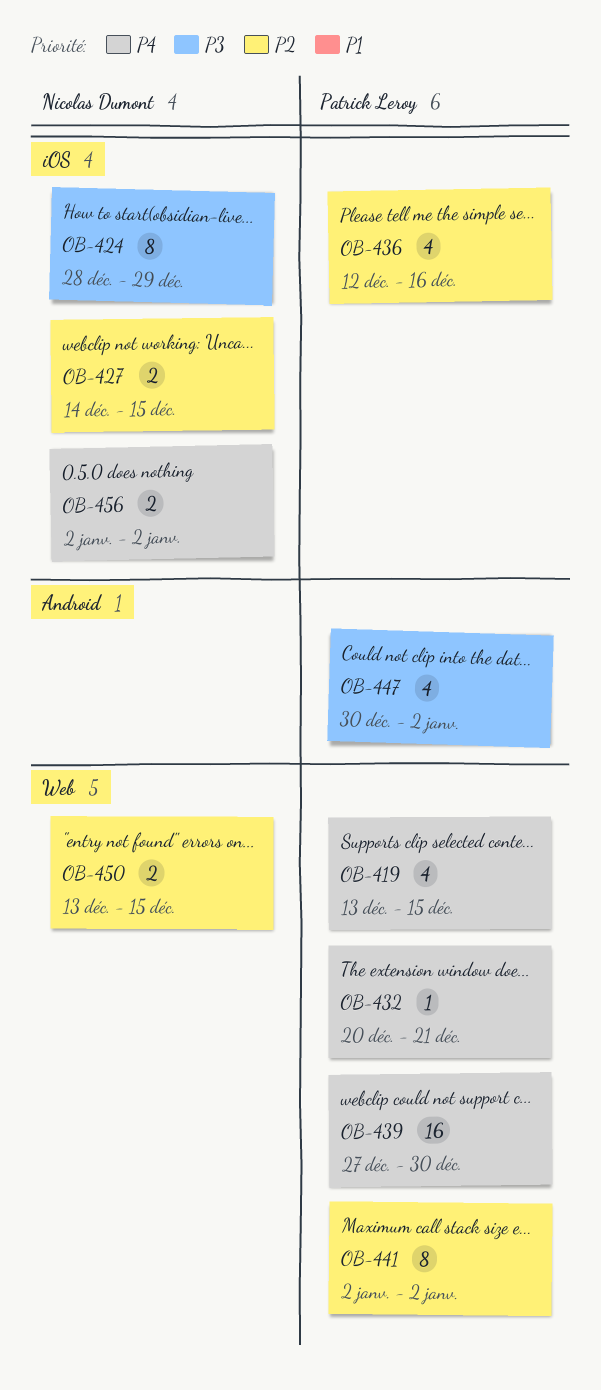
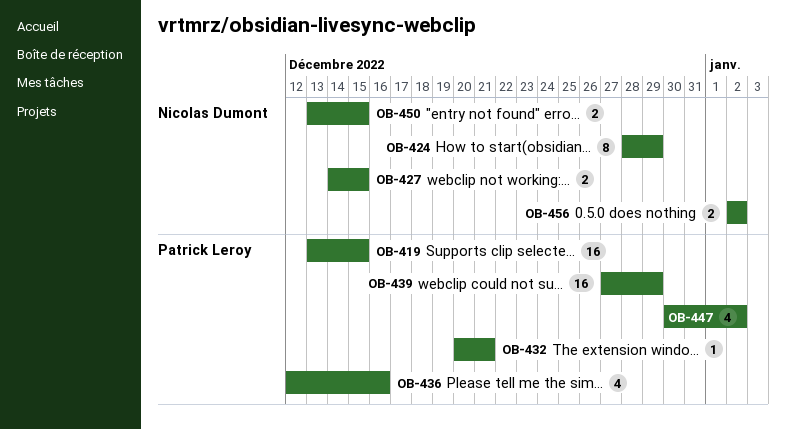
OB-419, estimate: 4 -> 16
OB-439, due: Dec 30 -> Dec 29
OB-441: present -> none

